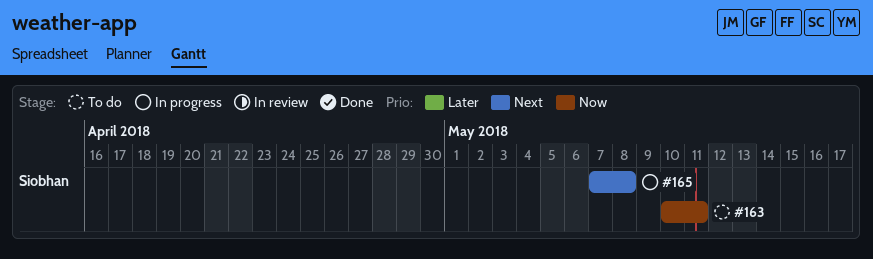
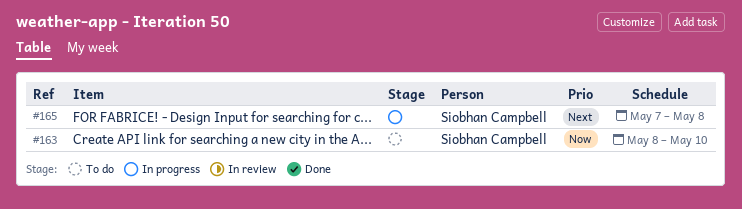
#163, start: May 10 -> May 8
#163, due: May 11 -> May 10

